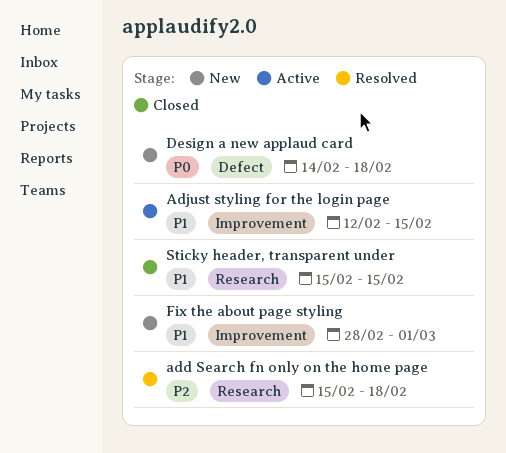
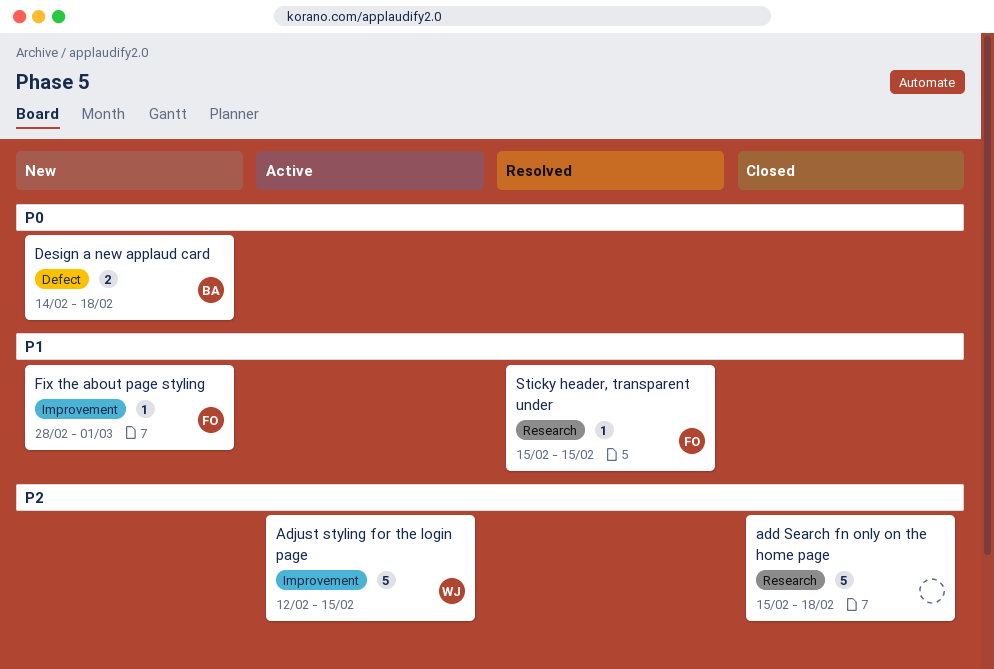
add Search fn only on the home page, status: Resolved -> Closed
Adjust styling for the login page, priority: P1 -> P2
Sticky header, transparent under, status: Closed -> Resolved

